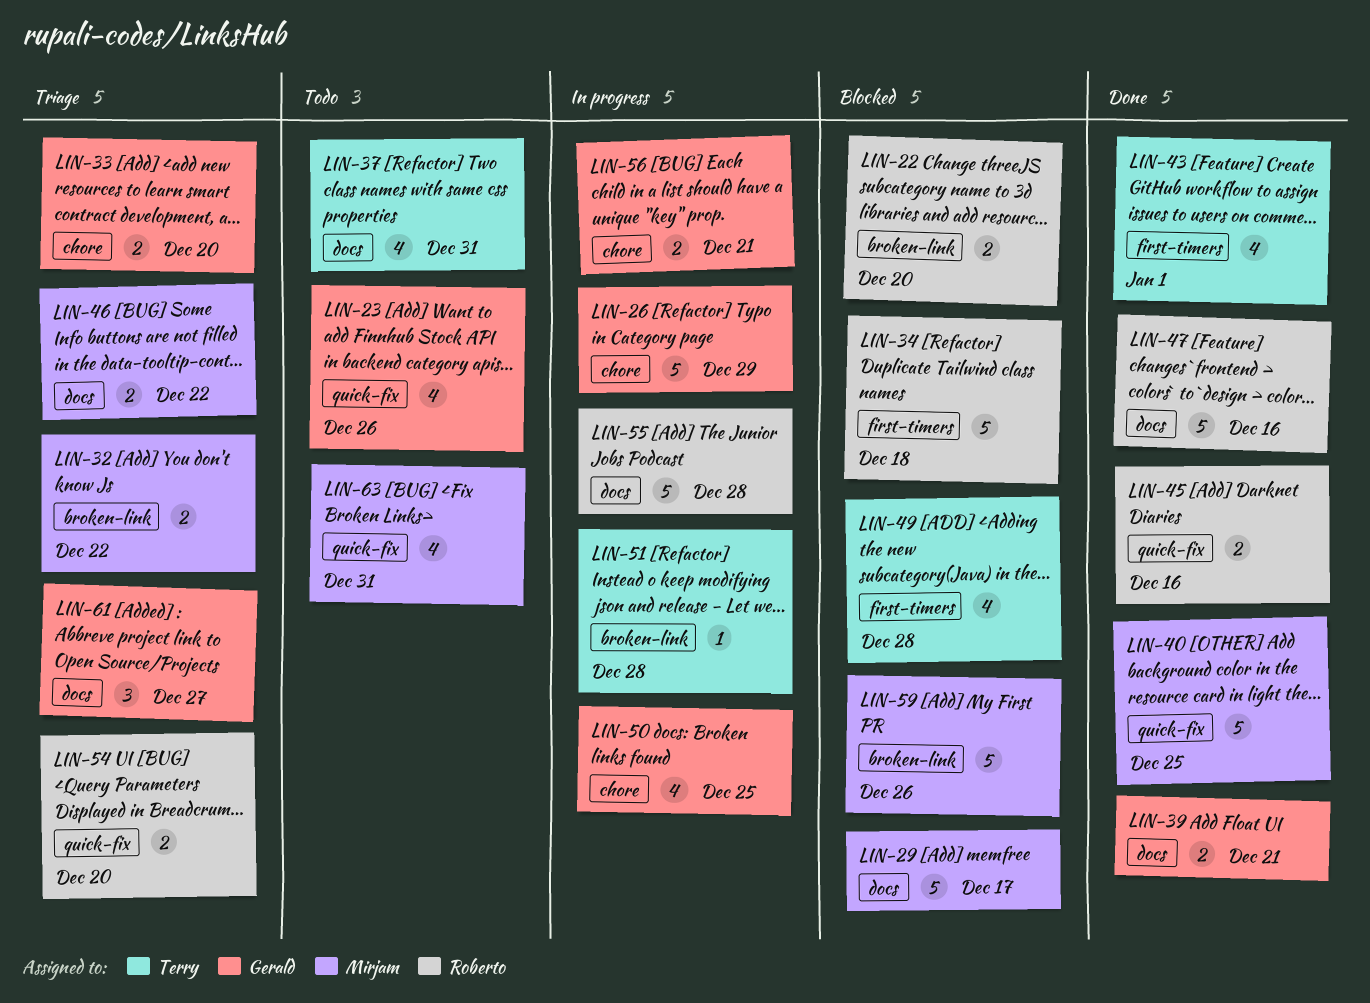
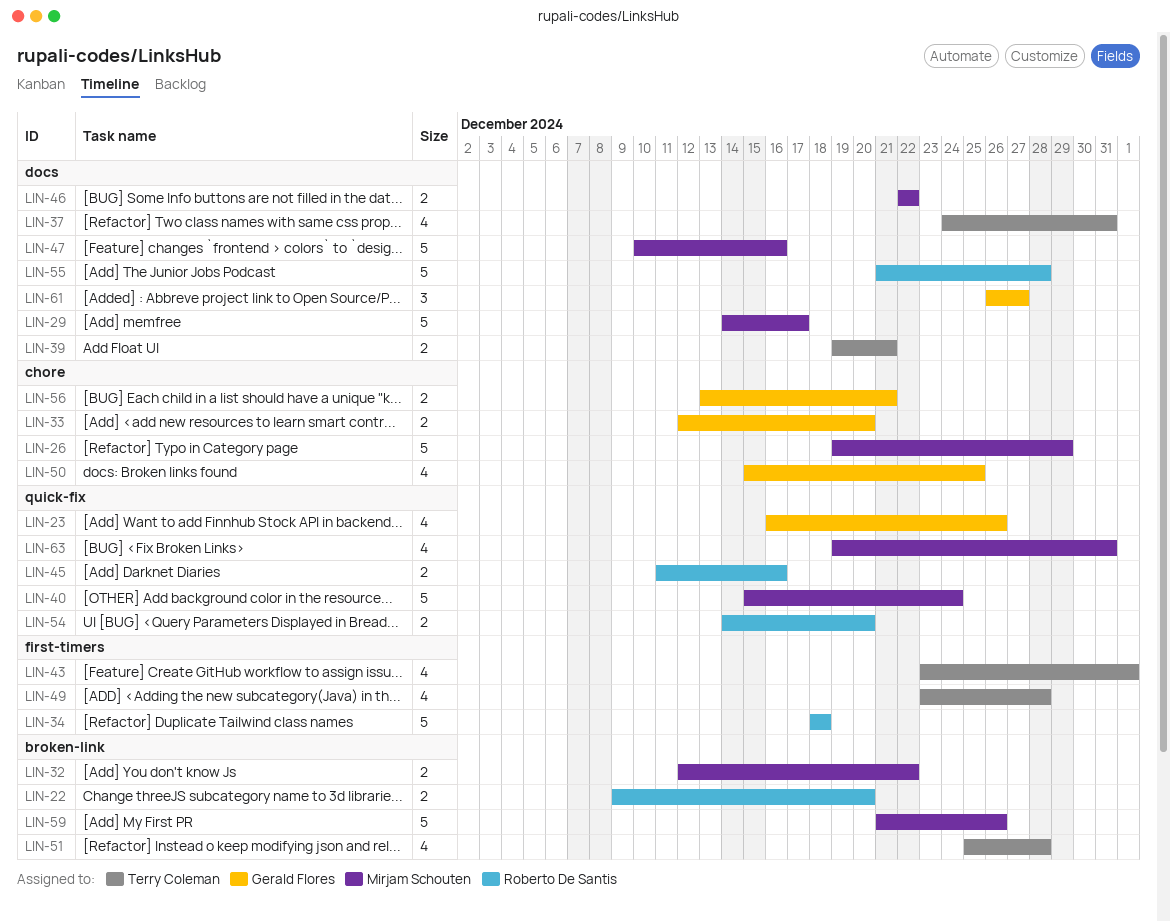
LIN-26, owner: Gerald Flores -> Mirjam Schouten
LIN-39, owner: Gerald Flores -> Terry Coleman
LIN-40, due: Dec 25 -> Dec 24
LIN-47, owner: Roberto De Santis -> Mirjam Schouten
LIN-51, estimate: 1 -> 4

